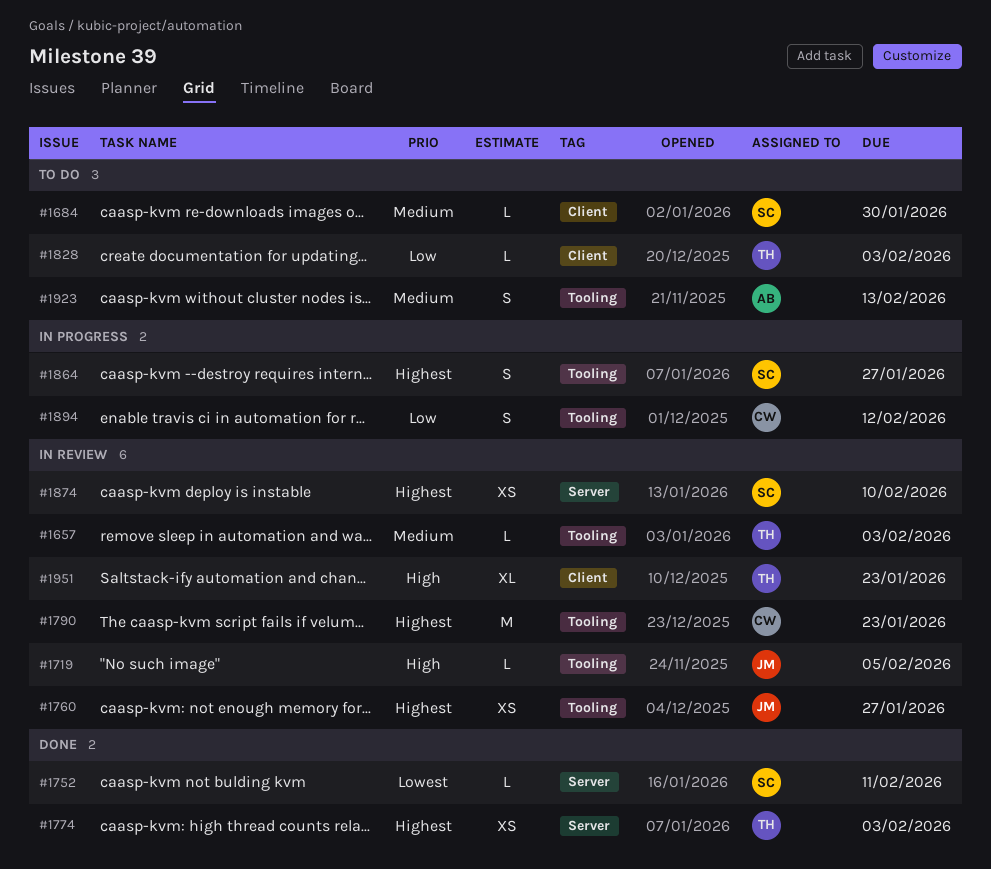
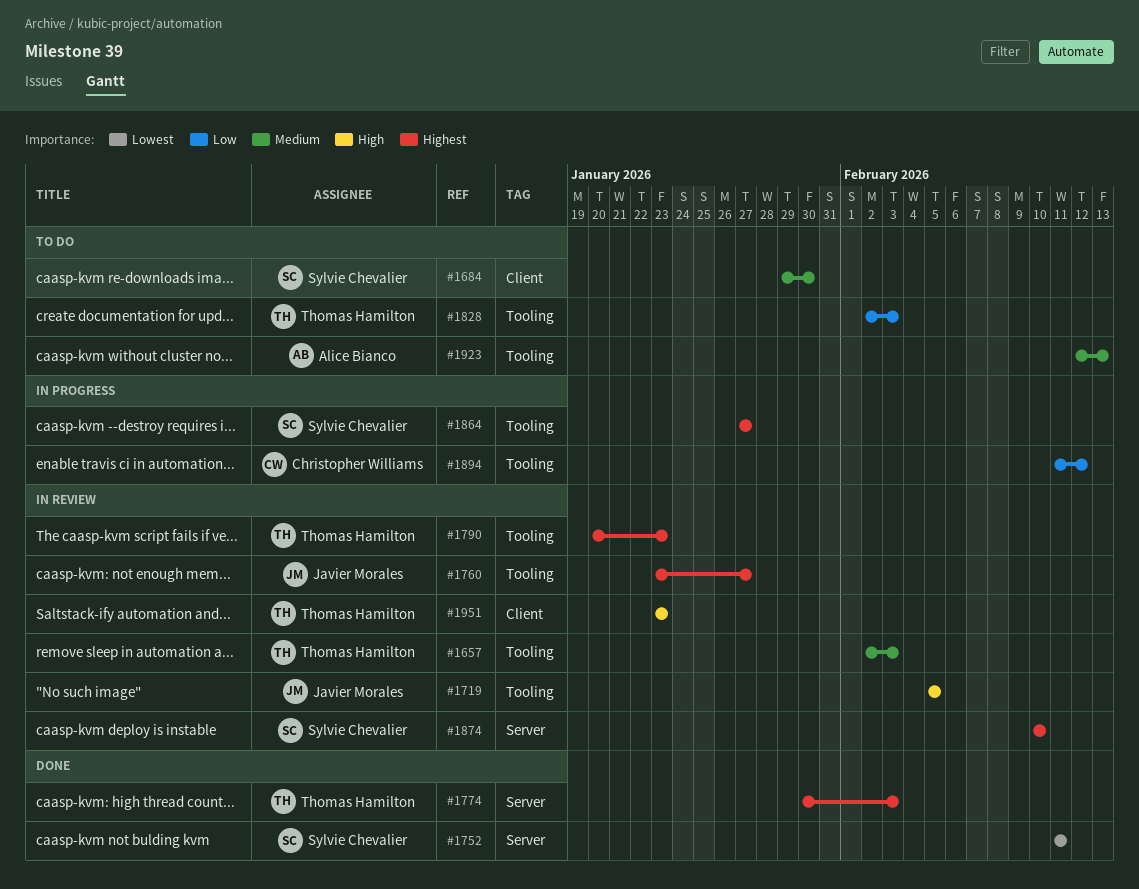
#1790, owner: Christopher Williams -> Thomas Hamilton
#1828, label: Client -> Tooling

